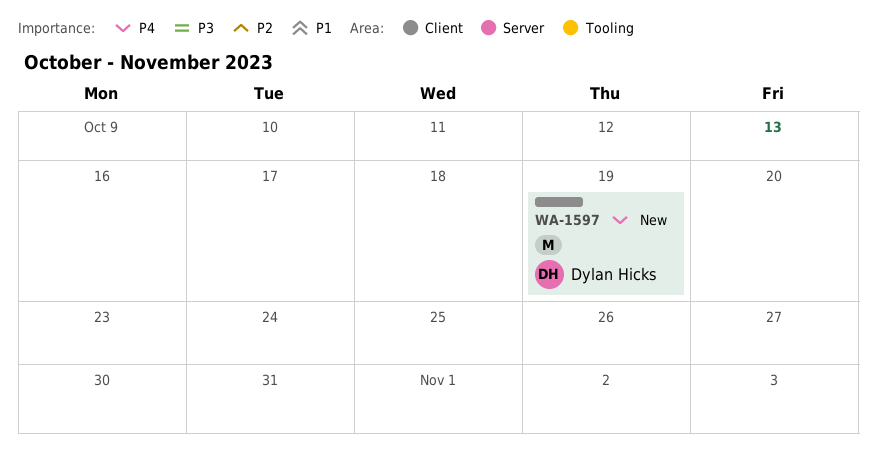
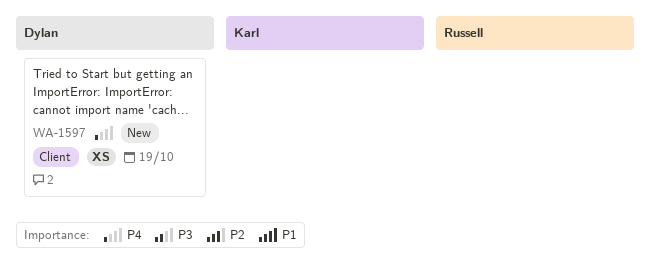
WA-1597, estimate: M -> XS

